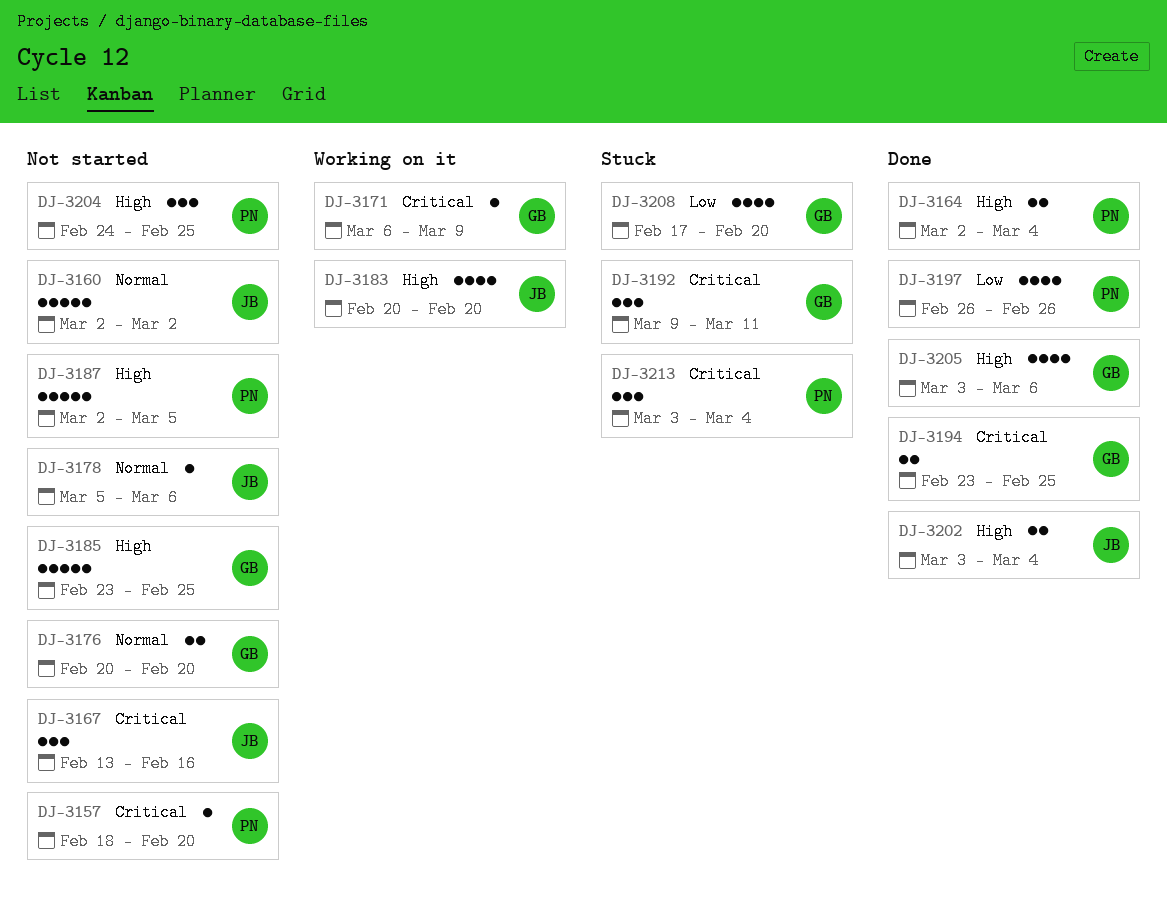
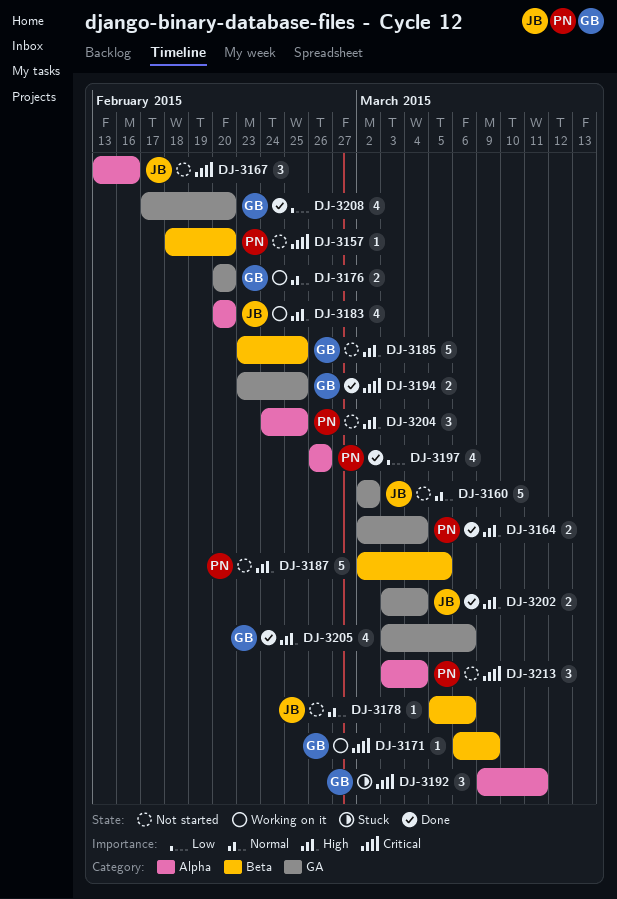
DJ-3176, status: Not started -> Working on it
DJ-3208, status: Stuck -> Done
DJ-3213, status: Stuck -> Not started

